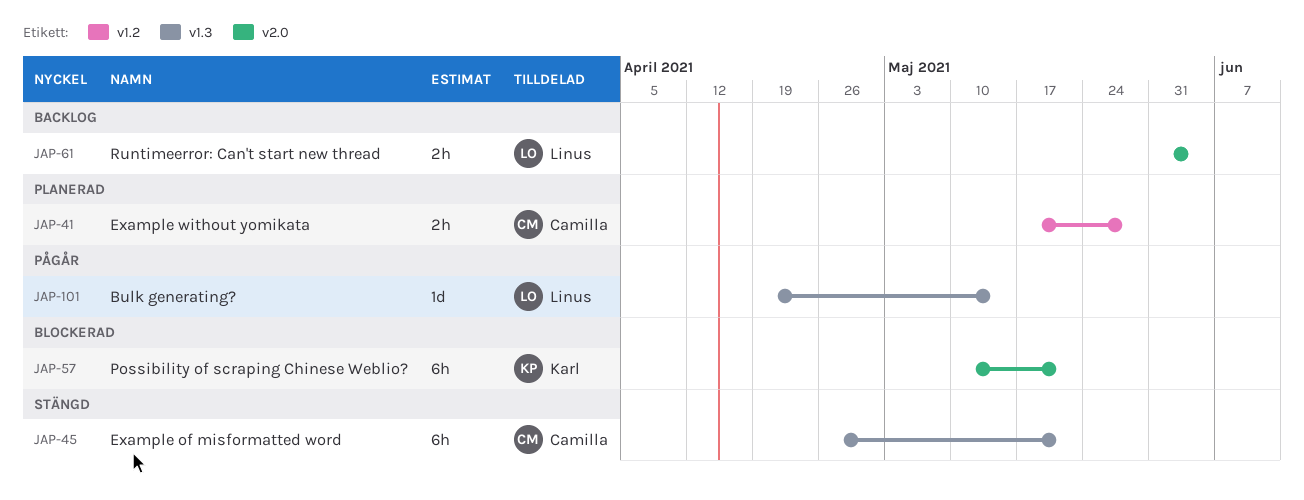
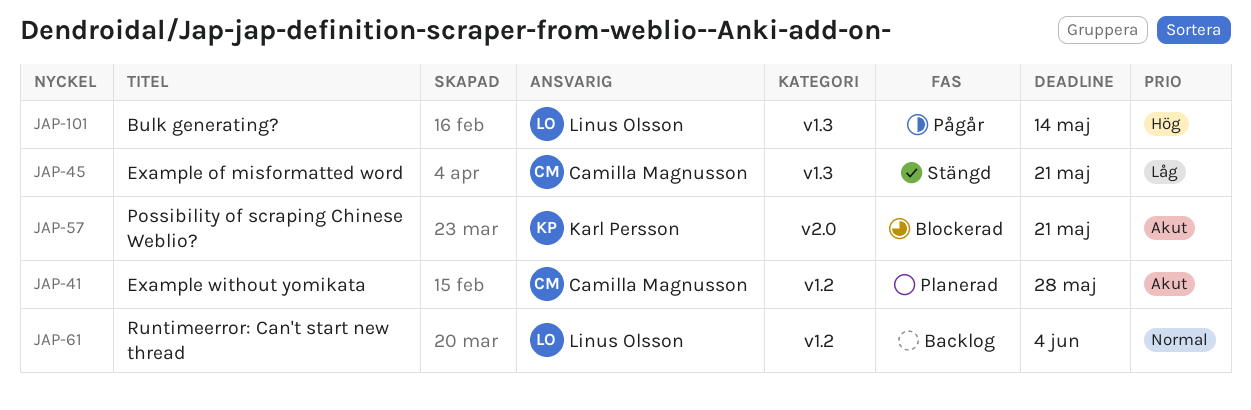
JAP-61, label: v2.0 -> v1.2

